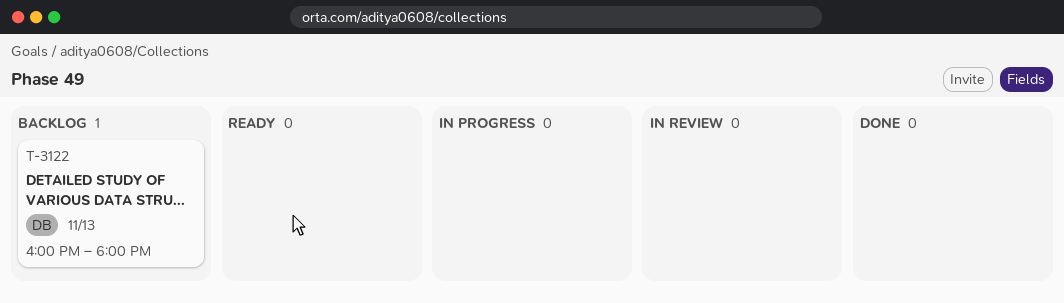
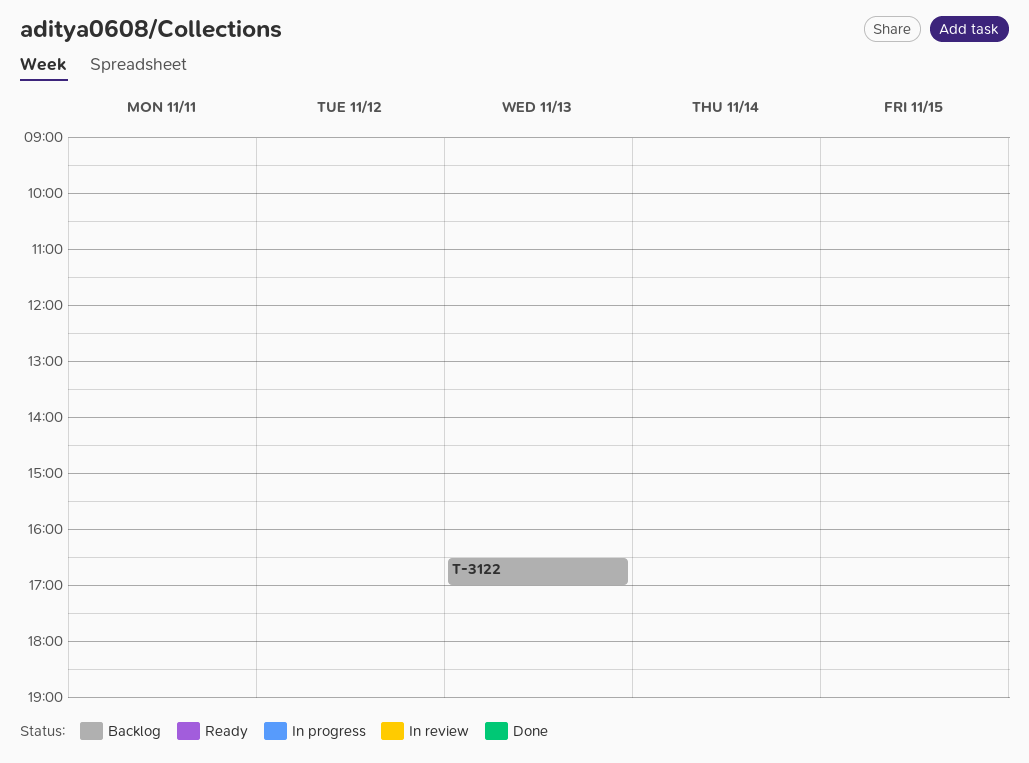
T-3122, begins: 16:00 -> 16:30
T-3122, ends: 18:00 -> 17:00

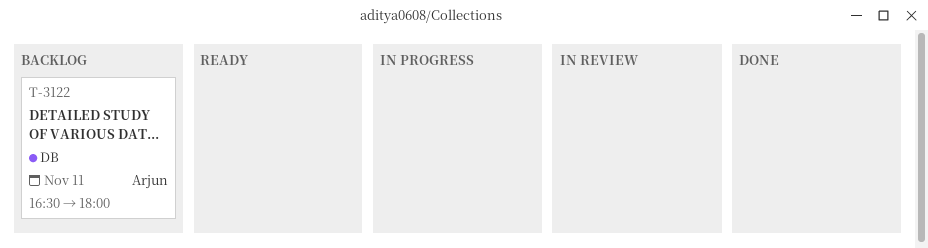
T-3122, day: Nov 13 -> Nov 11
T-3122, ends: 17:00 -> 18:00

